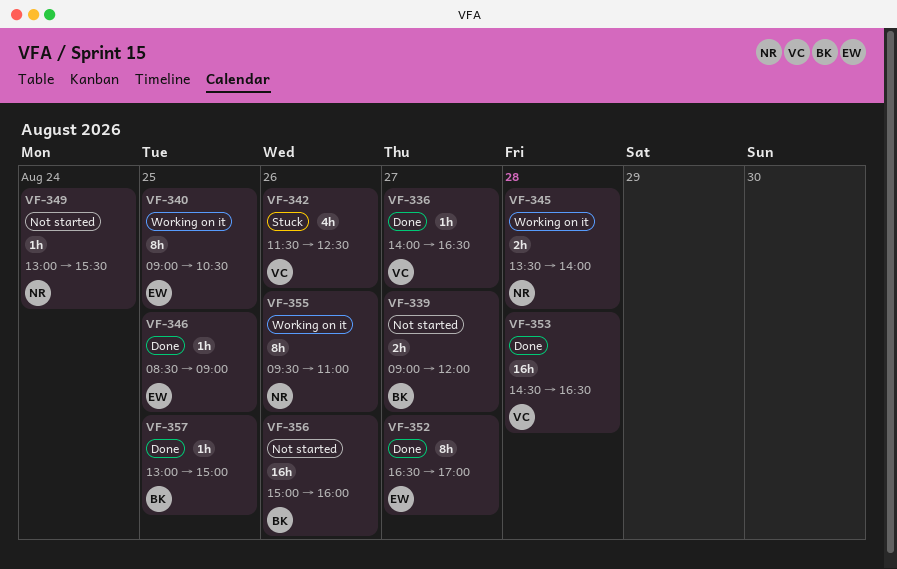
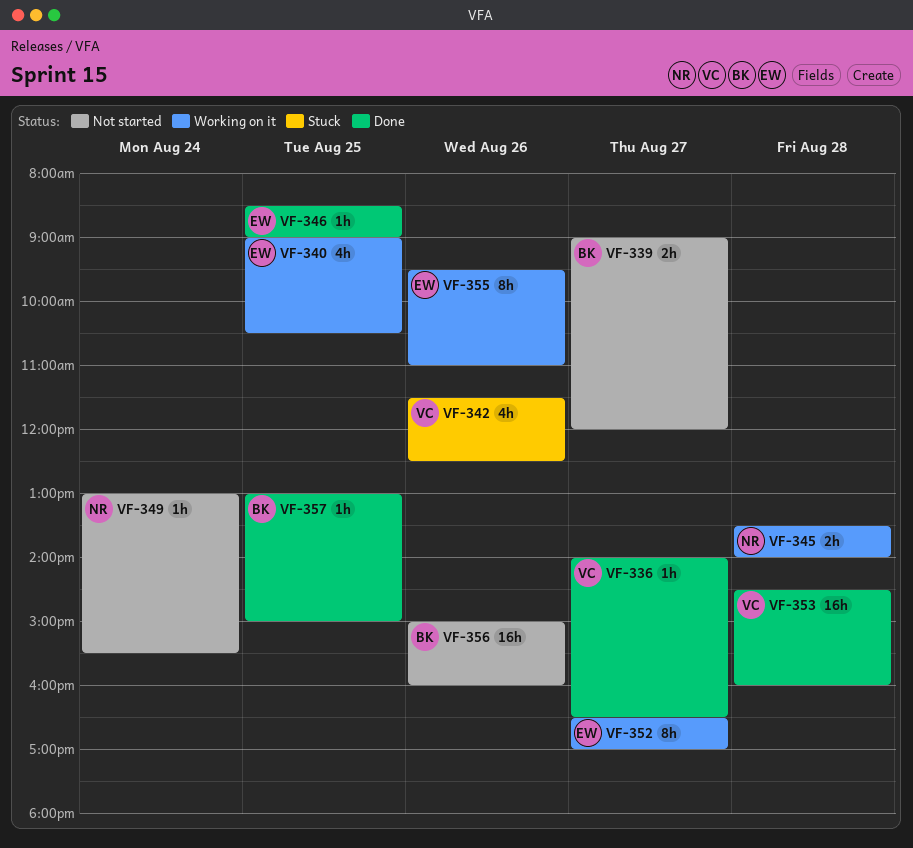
VF-340, estimate: 8h -> 4h
VF-352, status: Done -> Working on it
VF-353, ends: 16:30 -> 16:00
VF-355, owner: NR -> EW

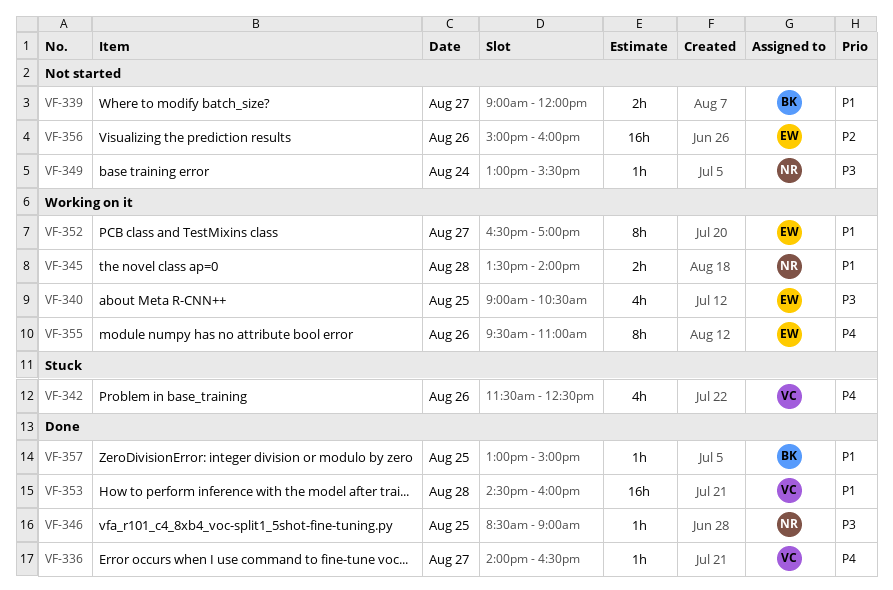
VF-346, owner: EW -> NR
VF-356, owner: BK -> EW

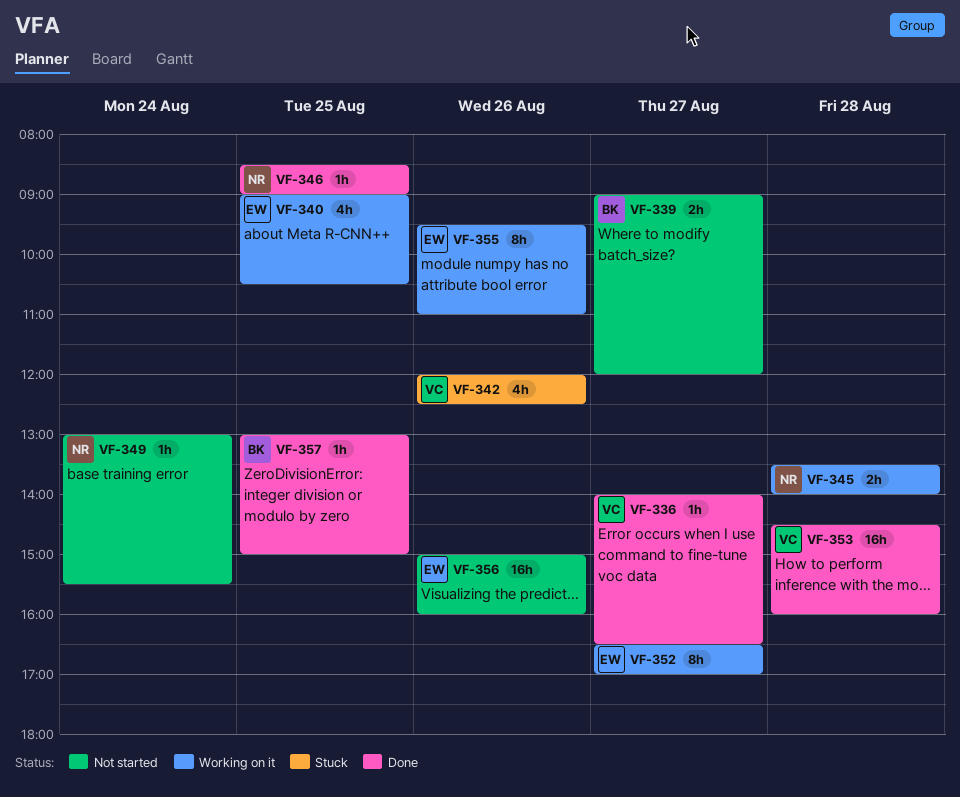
VF-342, begins: 11:30 -> 12:00

